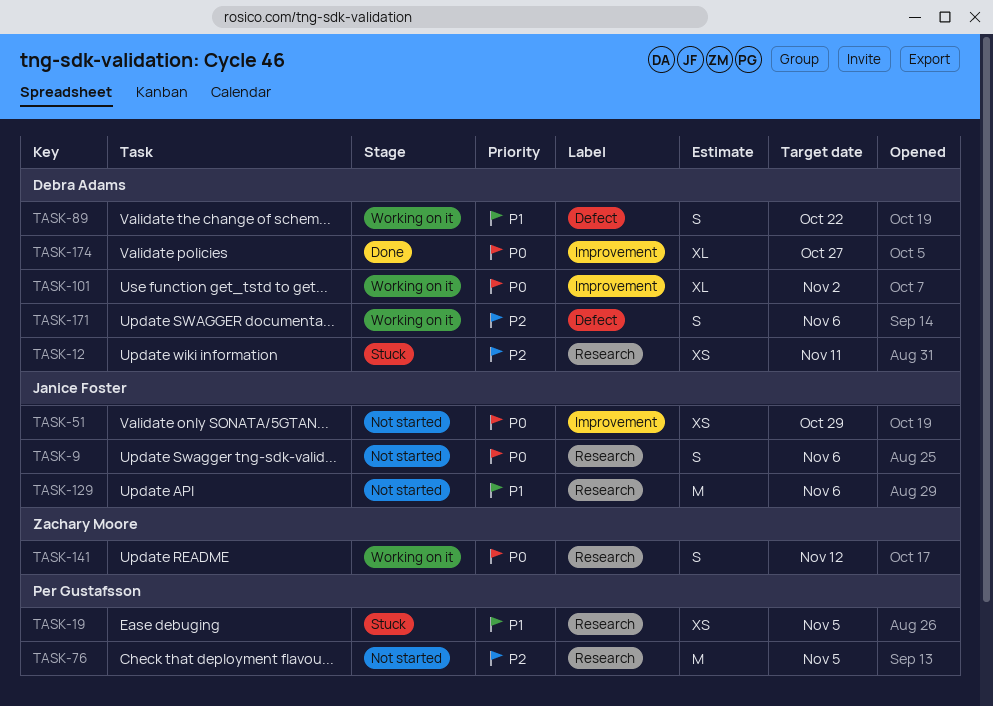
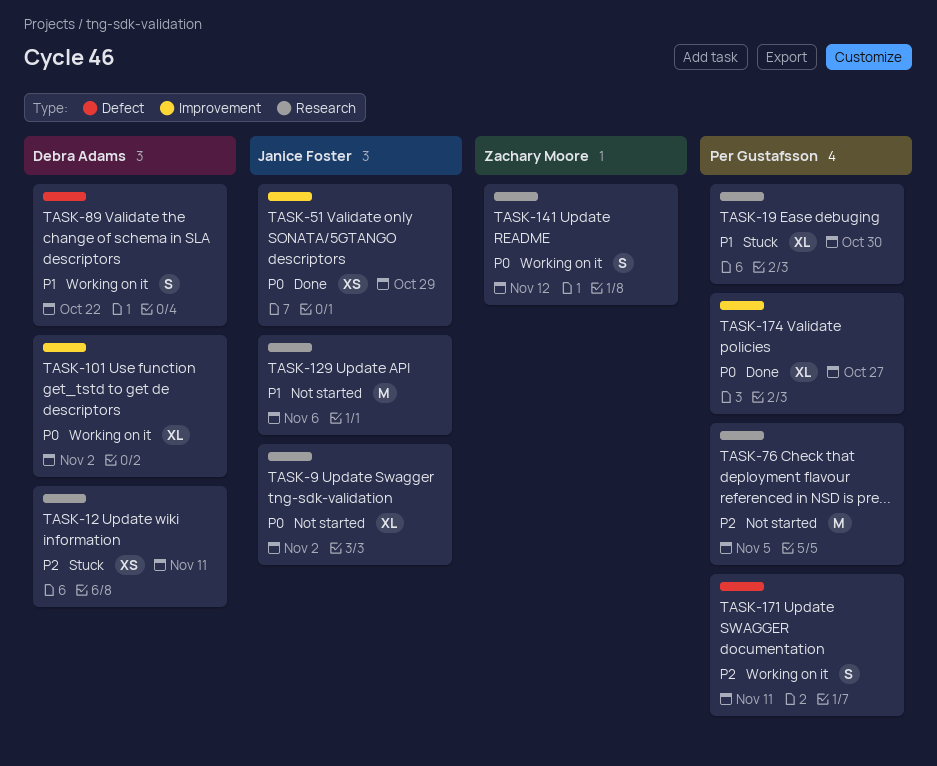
TASK-9, estimate: S -> XL
TASK-9, due: Nov 6 -> Nov 2
TASK-19, estimate: XS -> XL
TASK-19, due: Nov 5 -> Oct 30
TASK-51, status: Not started -> Done
TASK-171, owner: Debra Adams -> Per Gustafsson
TASK-171, due: Nov 6 -> Nov 11
TASK-174, owner: Debra Adams -> Per Gustafsson

